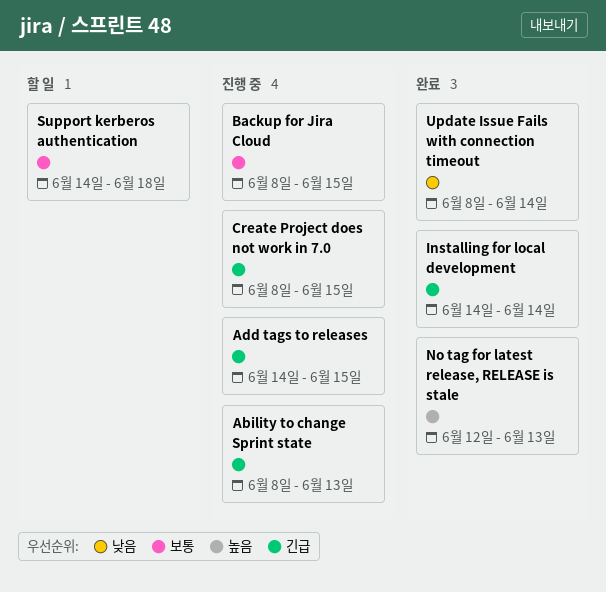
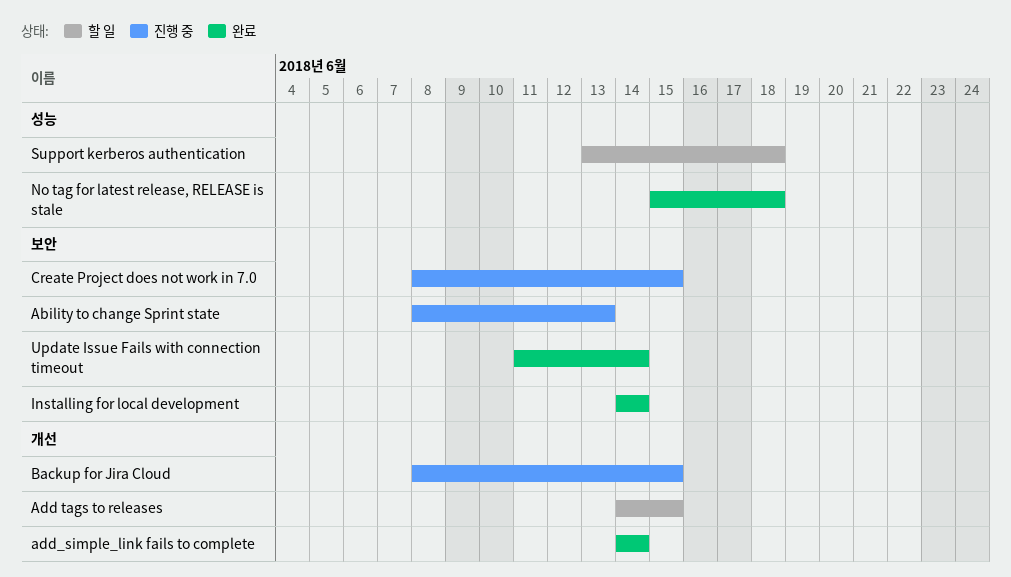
Add tags to releases, status: 진행 중 -> 할 일
add_simple_link fails to complete: none -> present
No tag for latest release, RELEASE is stale, start: Jun 12 -> Jun 15
No tag for latest release, RELEASE is stale, due: Jun 13 -> Jun 18
Support kerberos authentication, start: Jun 14 -> Jun 13
Update Issue Fails with connection timeout, start: Jun 8 -> Jun 11

